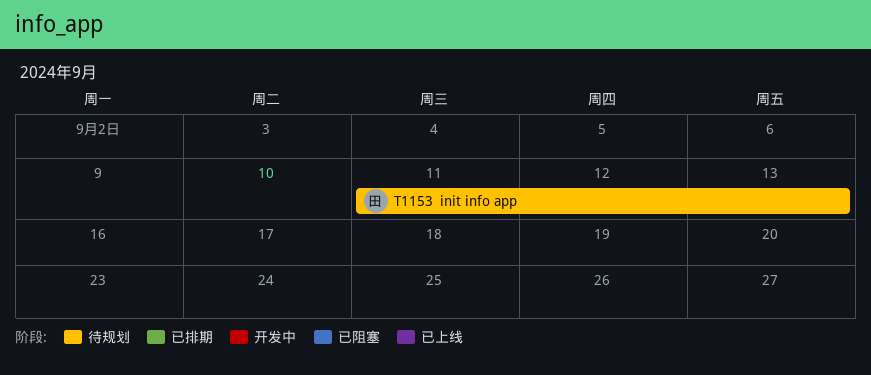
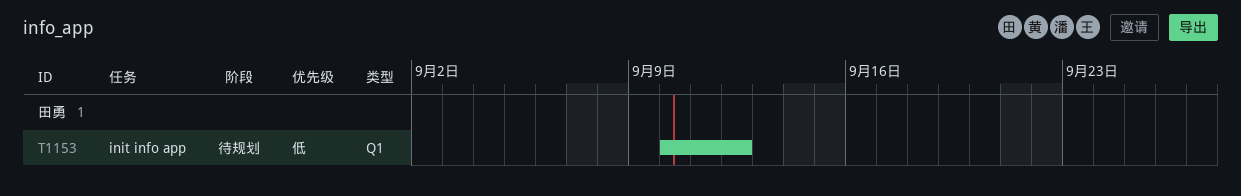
T1153, start: Sep 11 -> Sep 10
T1153, due: Sep 13 -> Sep 12

